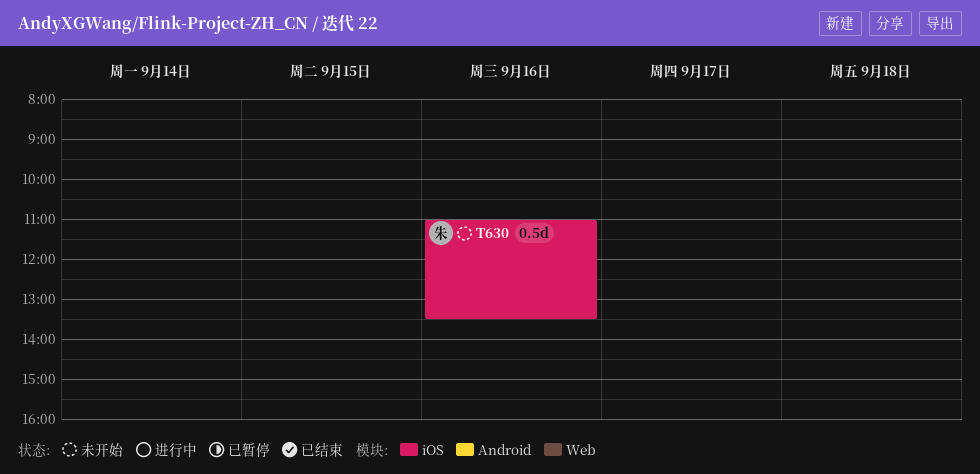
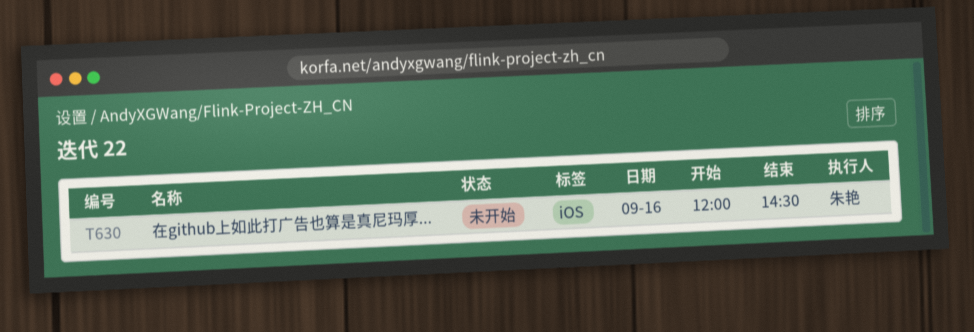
T630, begins: 11:00 -> 12:00
T630, ends: 13:30 -> 14:30

